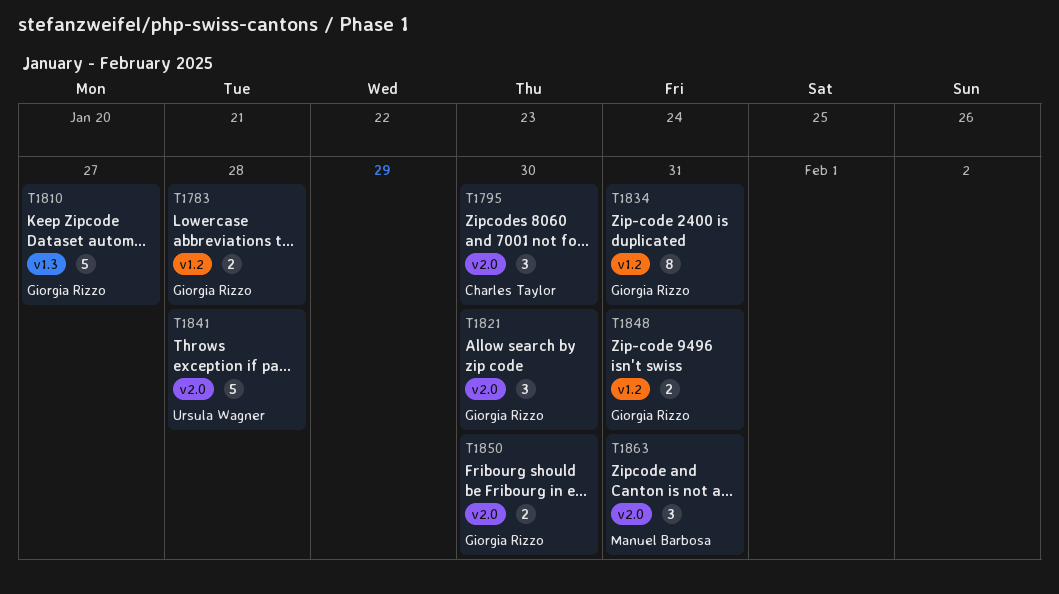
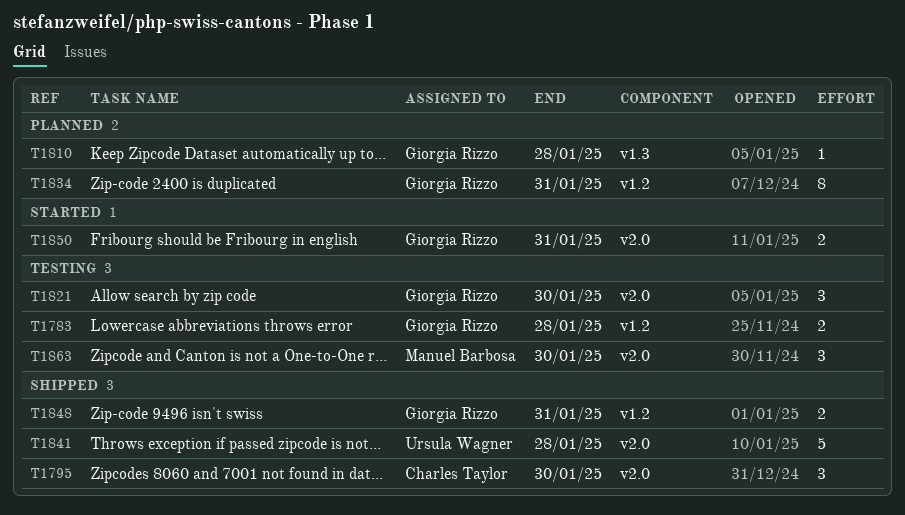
T1810, estimate: 5 -> 1
T1810, due: Jan 27 -> Jan 28
T1850, due: Jan 30 -> Jan 31
T1863, due: Jan 31 -> Jan 30

